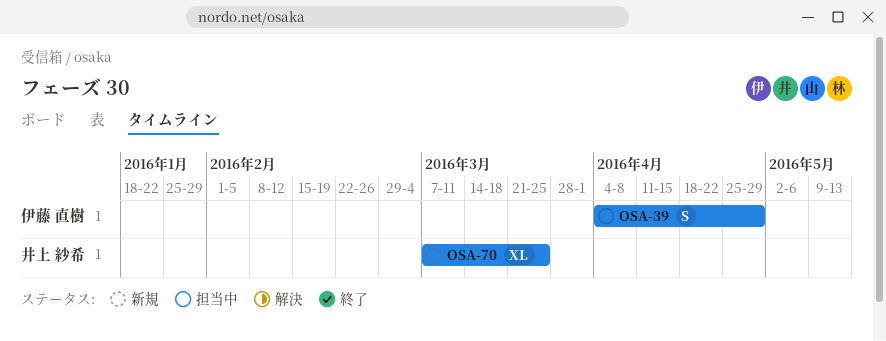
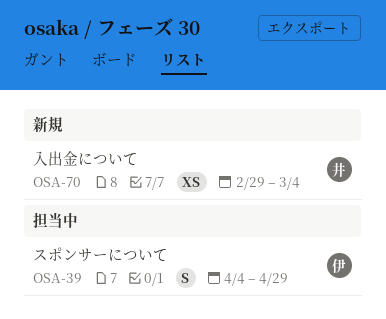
OSA-70, estimate: XL -> XS
OSA-70, start: Mar 7 -> Feb 29
OSA-70, due: Mar 25 -> Mar 4

